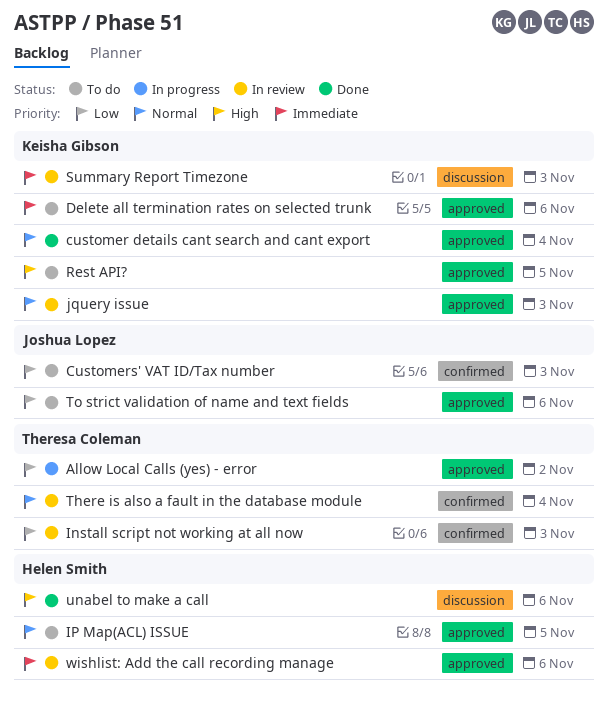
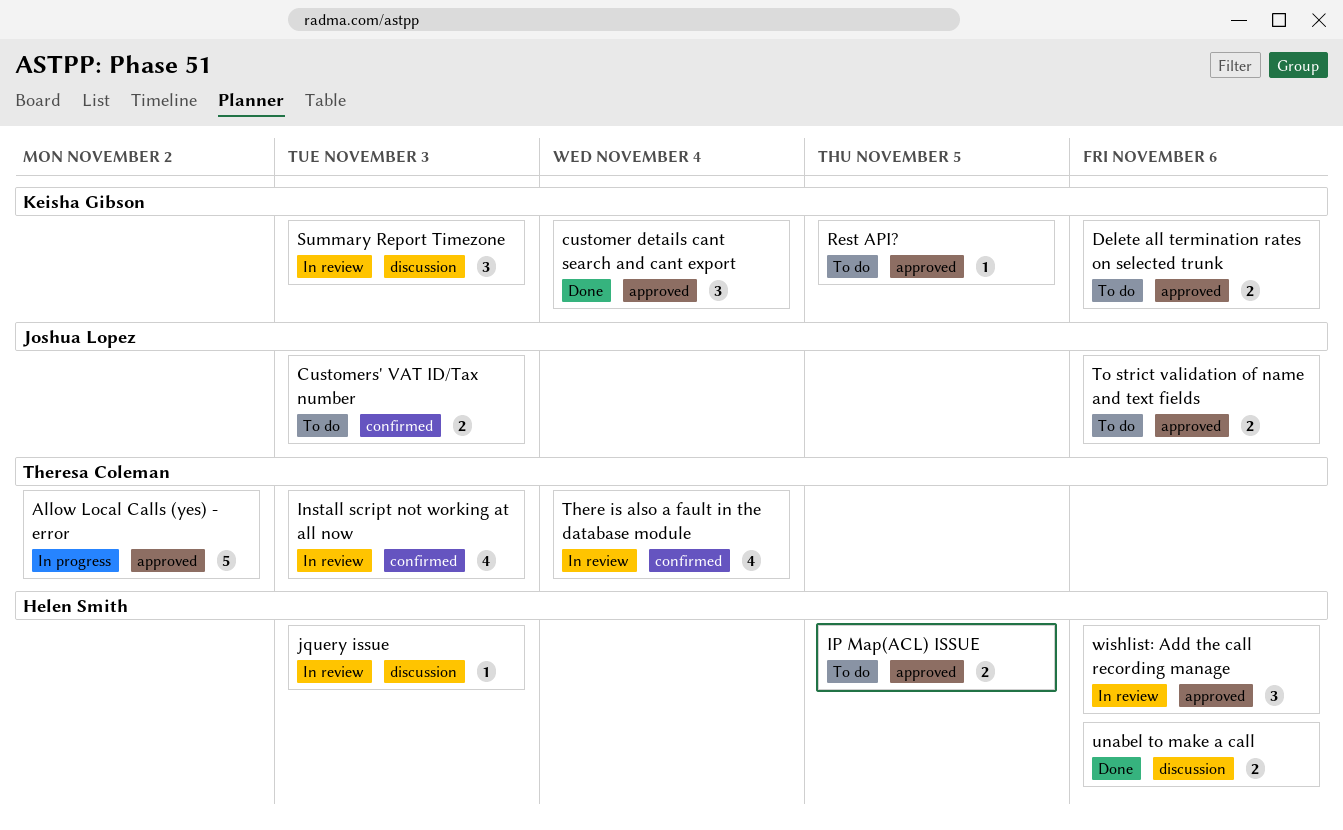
jquery issue, owner: Keisha Gibson -> Helen Smith
jquery issue, label: approved -> discussion

